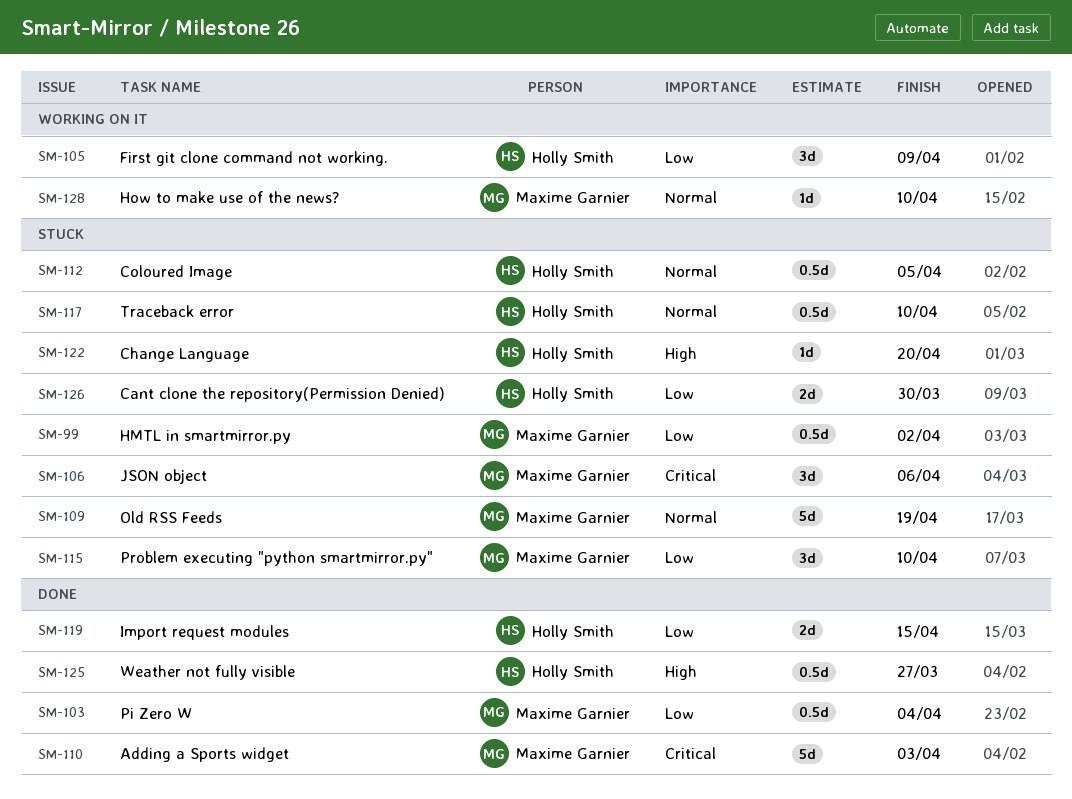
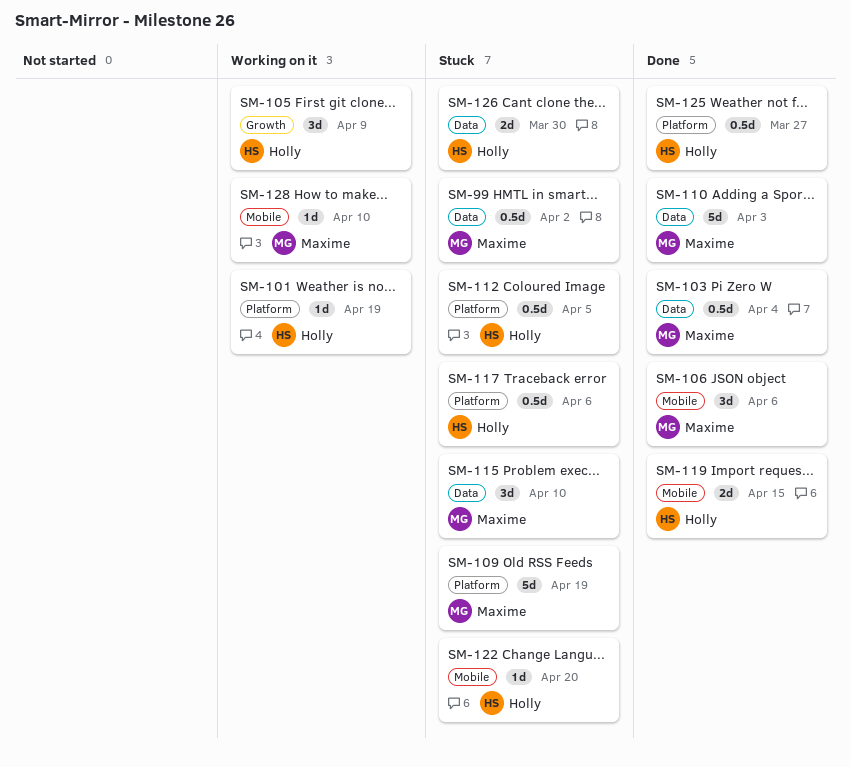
SM-101: none -> present
SM-106, status: Stuck -> Done
SM-117, due: Apr 10 -> Apr 6

